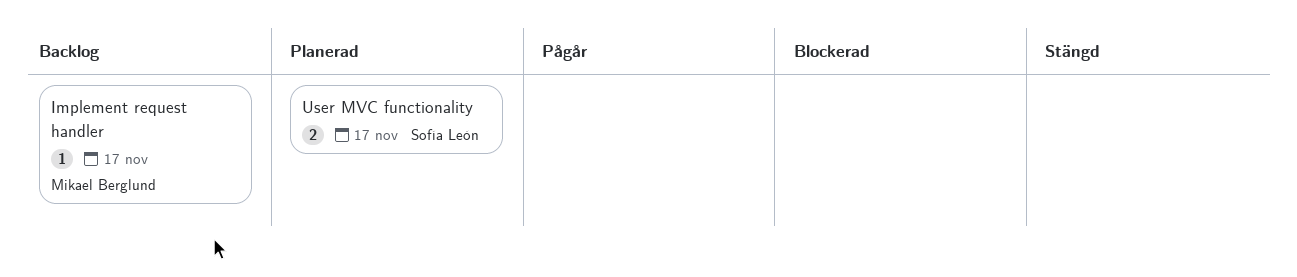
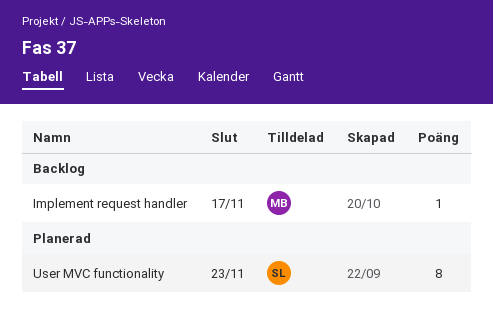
User MVC functionality, estimate: 2 -> 8
User MVC functionality, due: Nov 17 -> Nov 23

